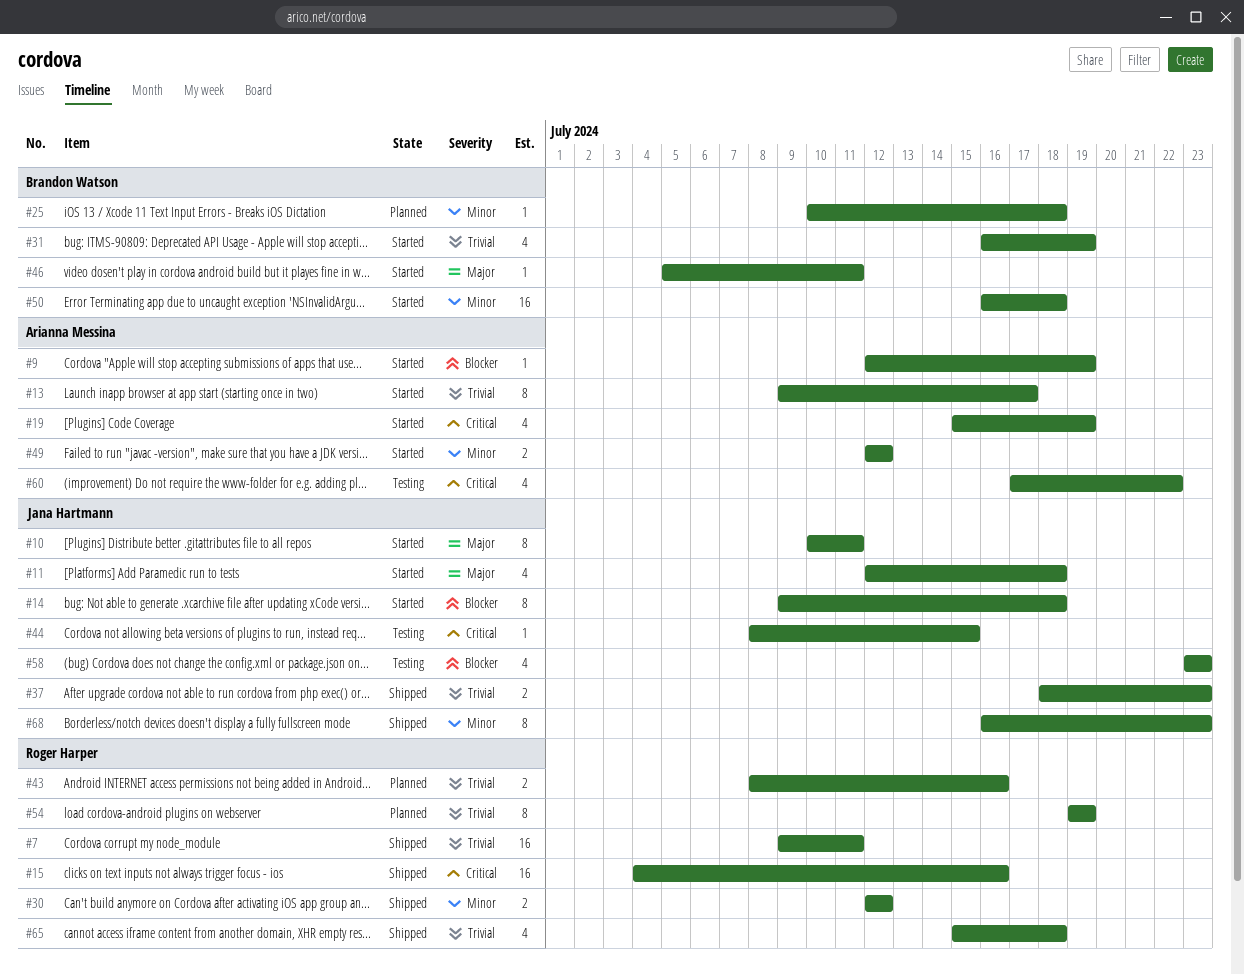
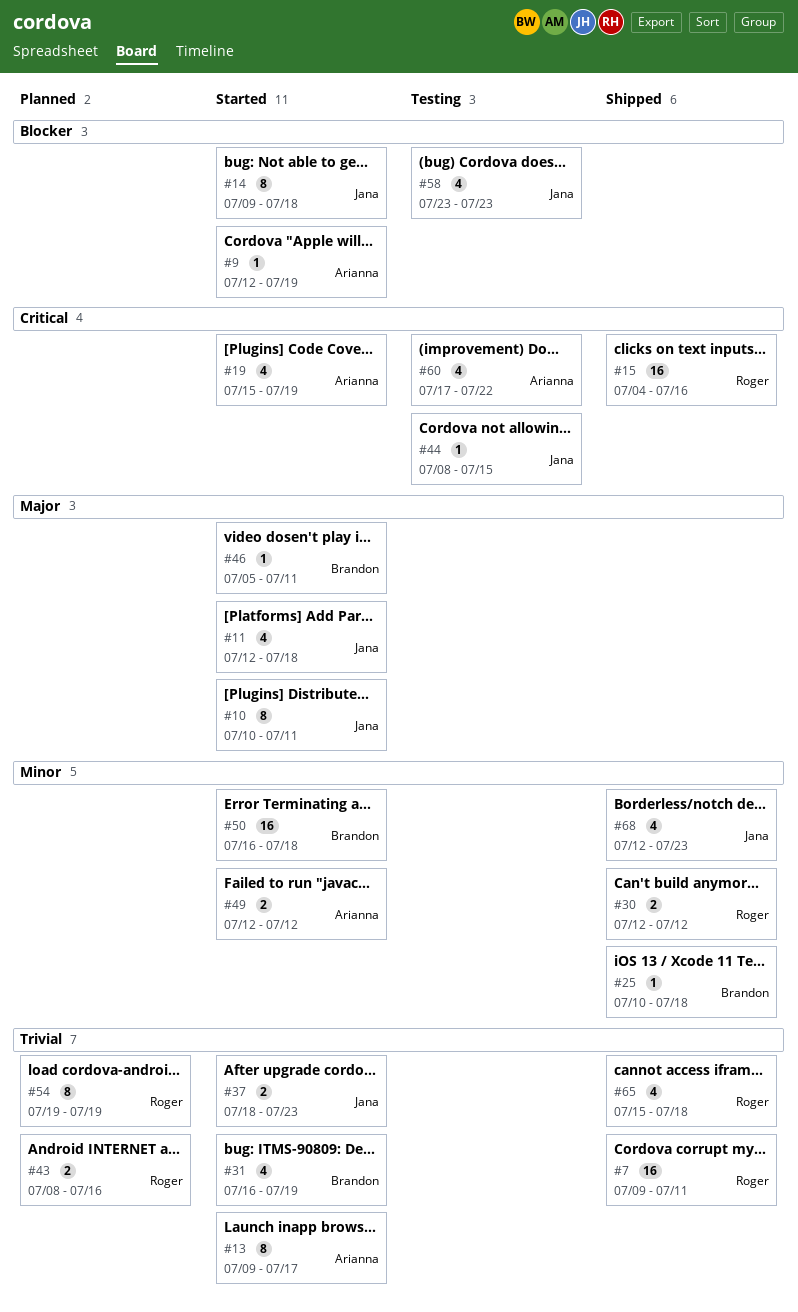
#25, status: Planned -> Shipped
#37, status: Shipped -> Started
#68, estimate: 8 -> 4
#68, start: Jul 16 -> Jul 12

